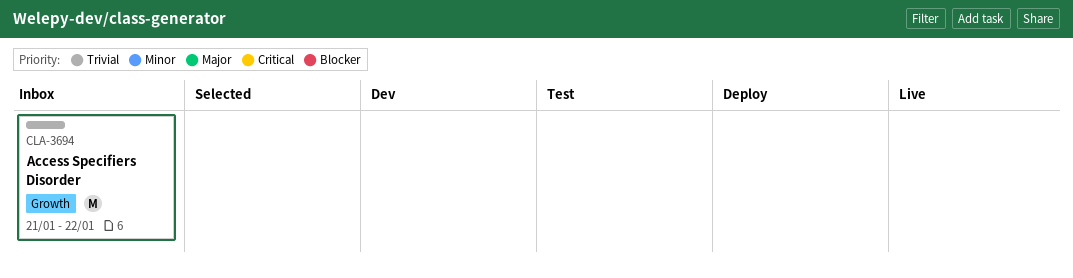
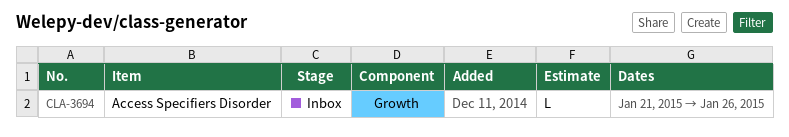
CLA-3694, estimate: M -> L
CLA-3694, due: Jan 22 -> Jan 26

